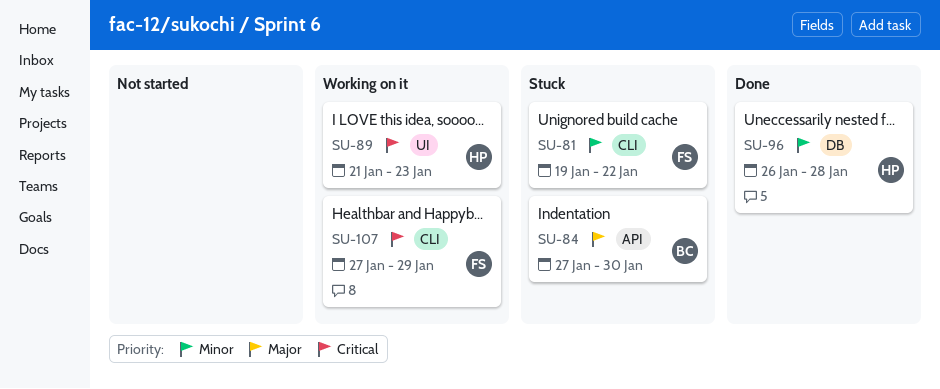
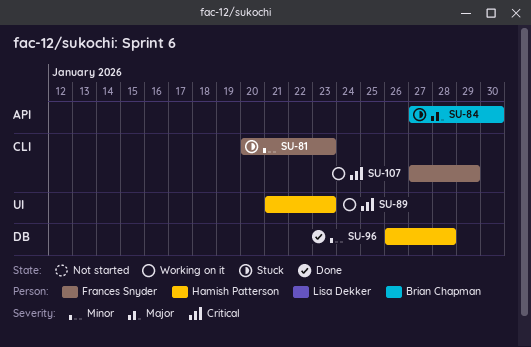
SU-81, start: Jan 19 -> Jan 20
SU-81, due: Jan 22 -> Jan 23

